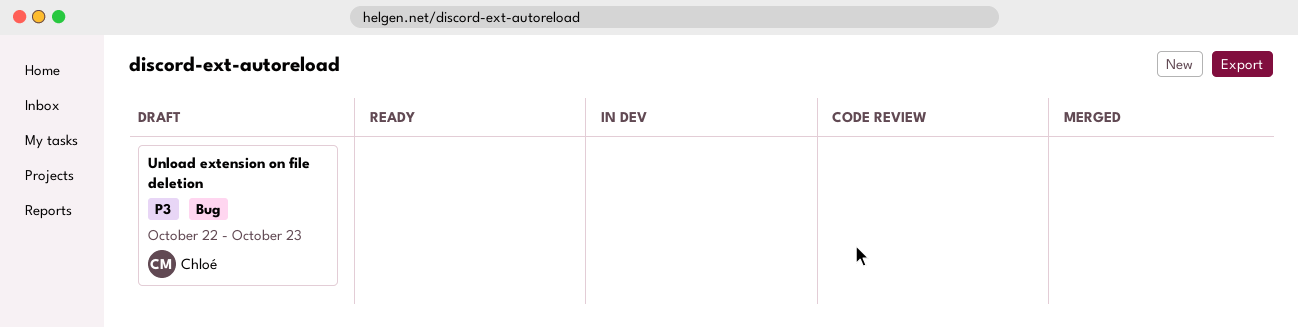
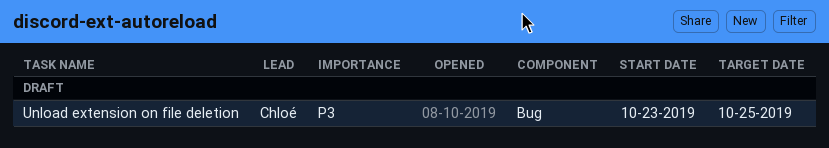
Unload extension on file deletion, start: Oct 22 -> Oct 23
Unload extension on file deletion, due: Oct 23 -> Oct 25

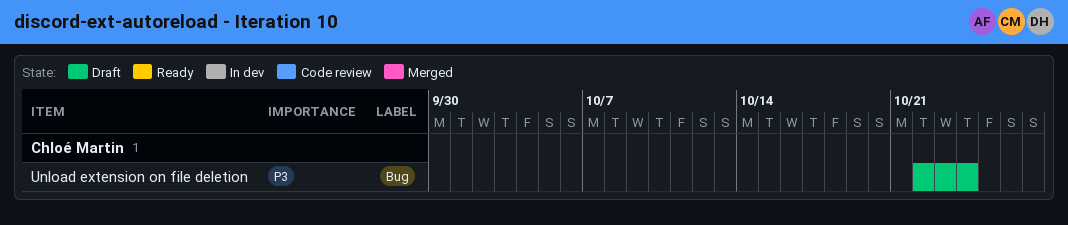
Unload extension on file deletion, start: Oct 23 -> Oct 22
Unload extension on file deletion, due: Oct 25 -> Oct 24

